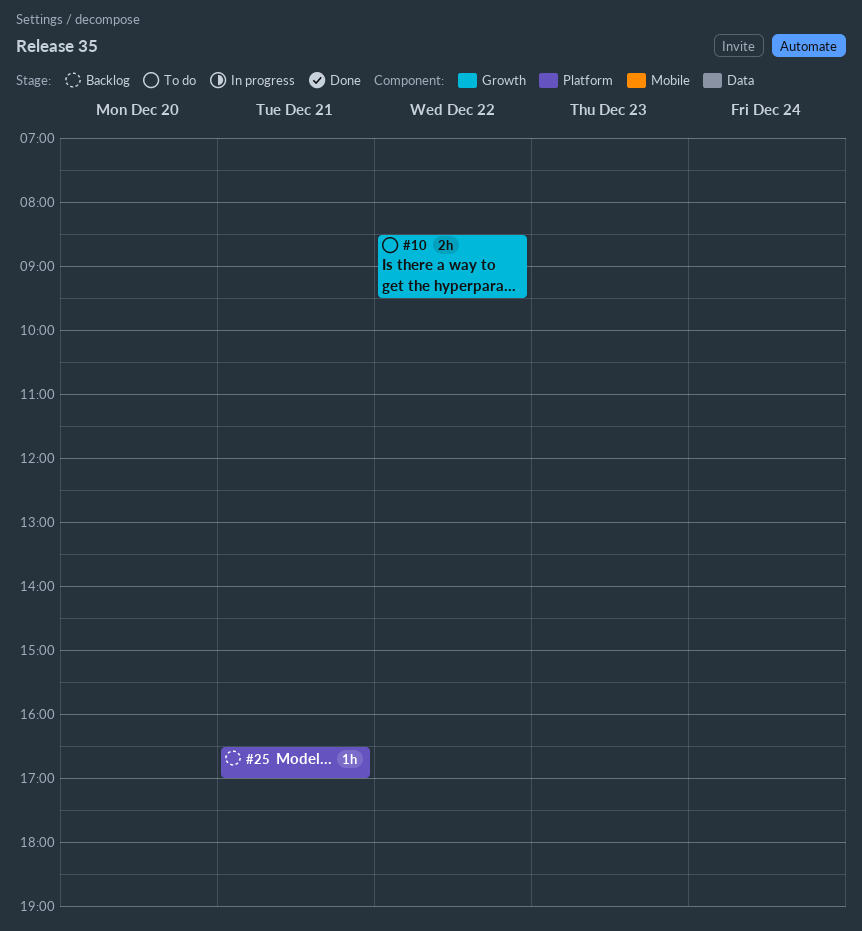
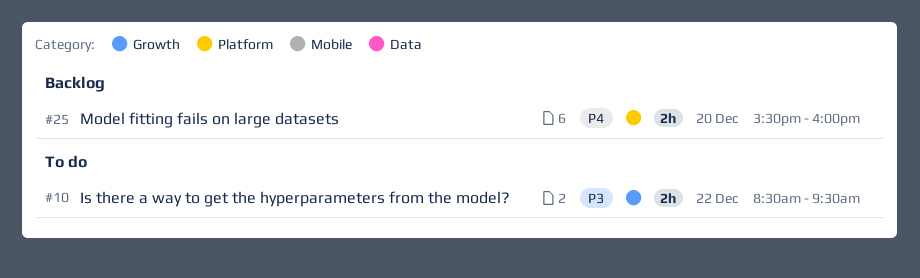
#25, estimate: 1h -> 2h
#25, day: Dec 21 -> Dec 20
#25, begins: 16:30 -> 15:30
#25, ends: 17:00 -> 16:00

